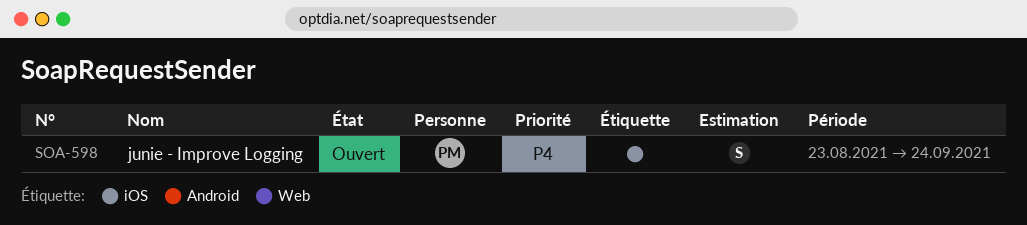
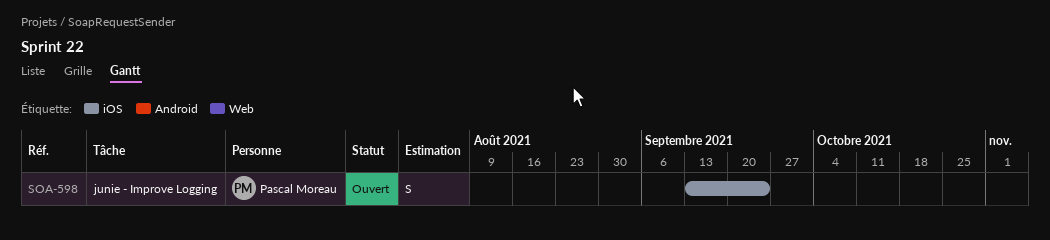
SOA-598, start: Aug 23 -> Sep 13

